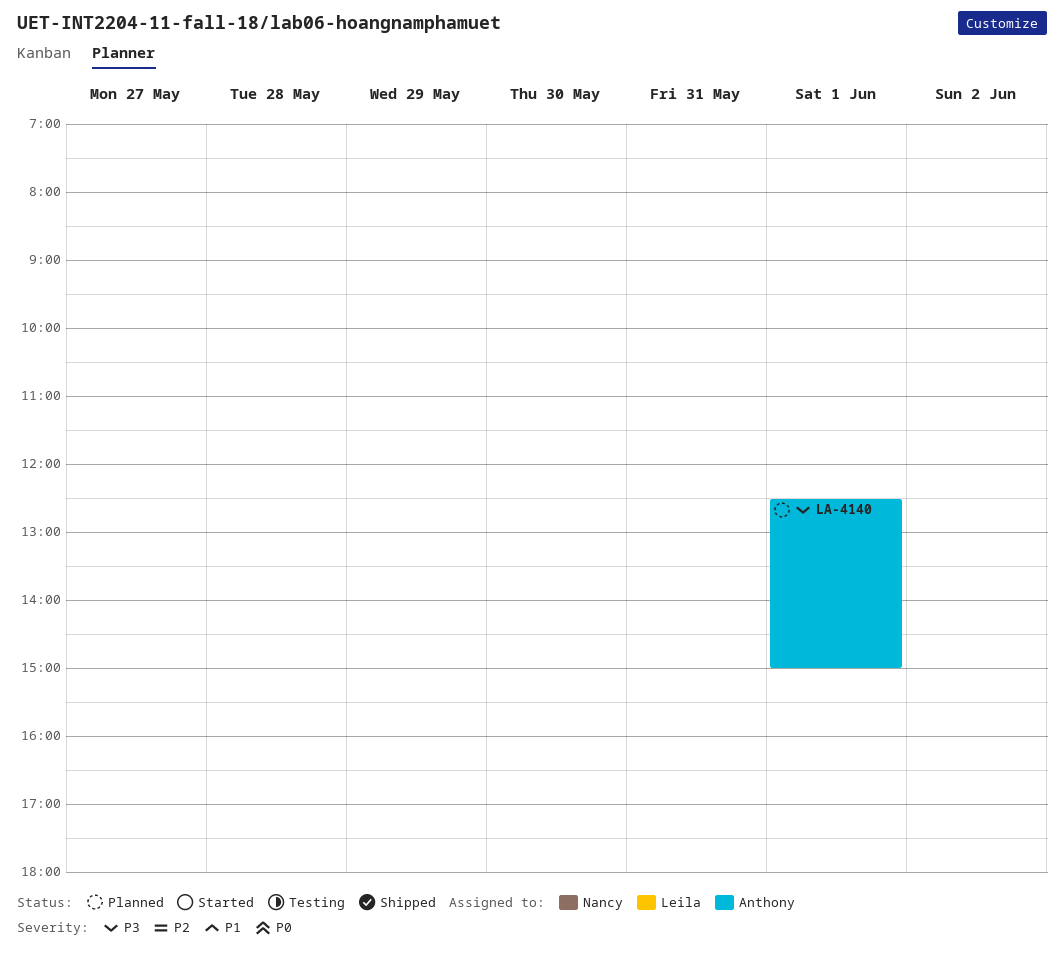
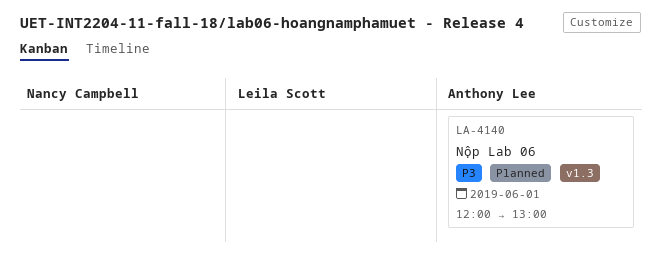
LA-4140, begins: 12:30 -> 12:00
LA-4140, ends: 15:00 -> 13:00

